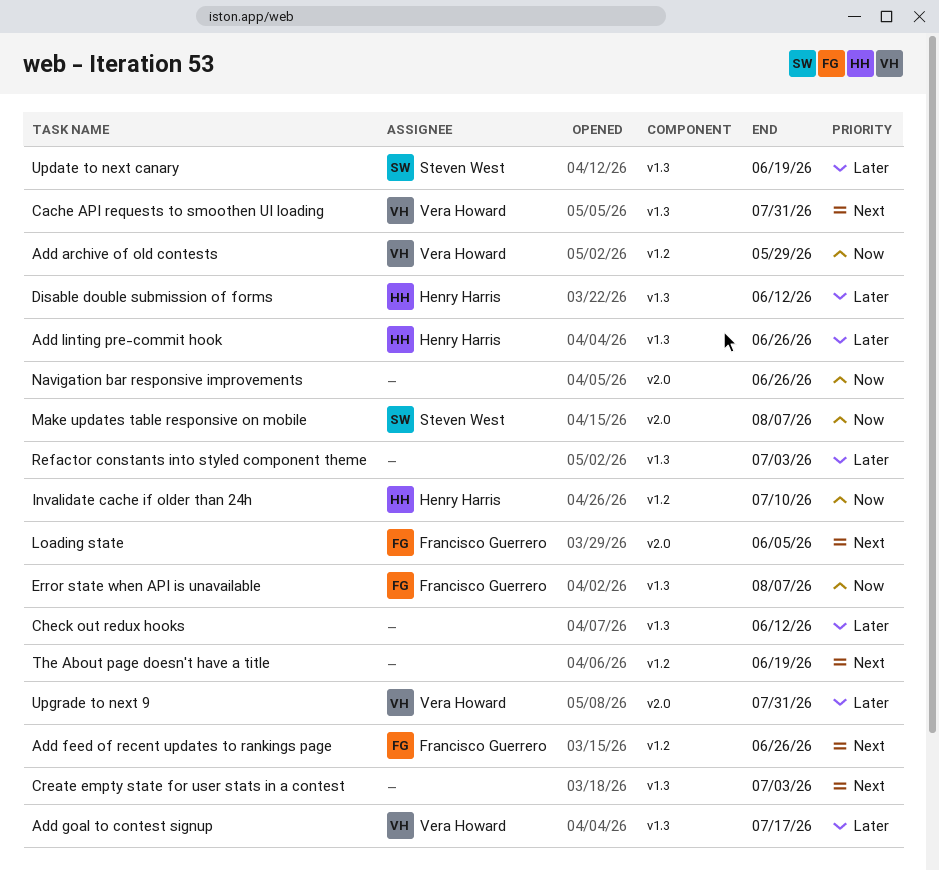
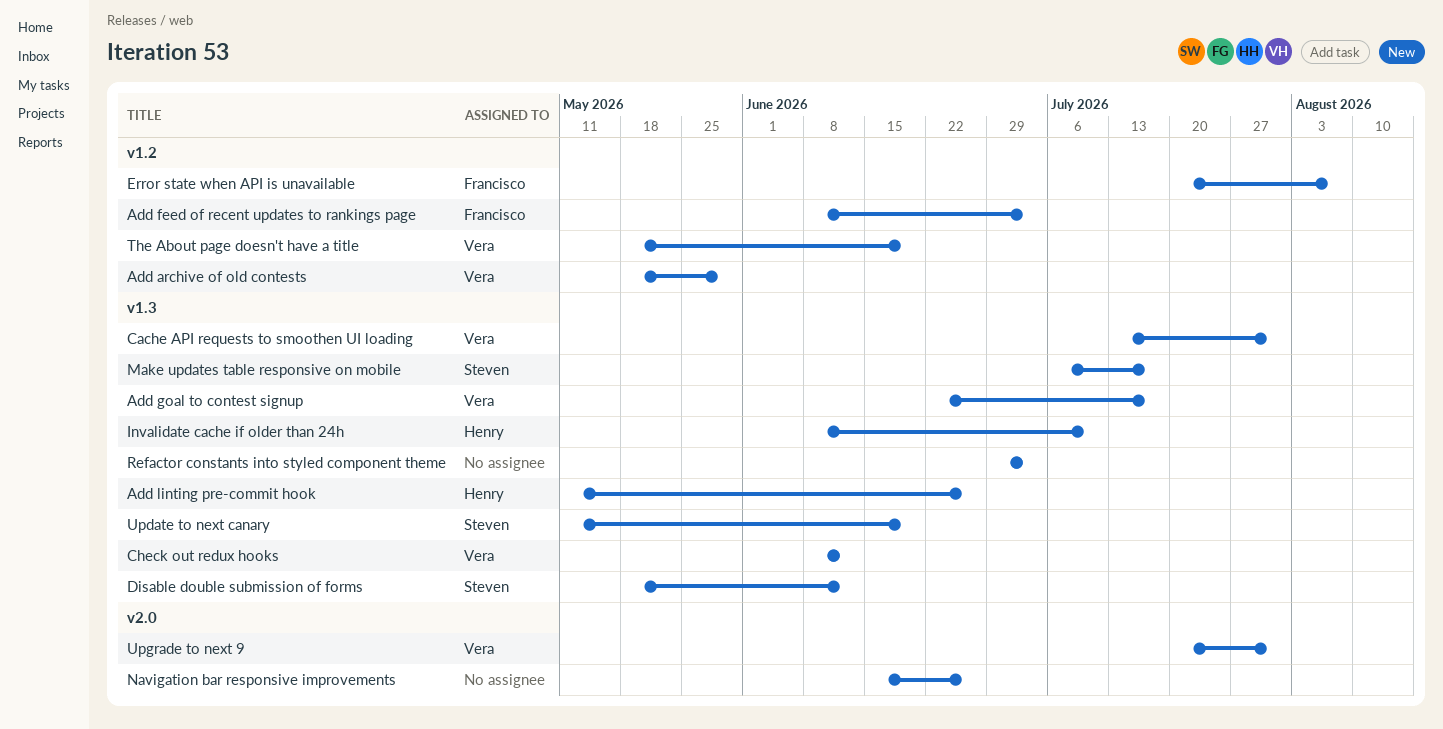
Add feed of recent updates to rankings page, due: Jun 26 -> Jul 3
Check out redux hooks, owner: none -> Vera Howard
Create empty state for user stats in a contest: present -> none
Disable double submission of forms, owner: Henry Harris -> Steven West
Error state when API is unavailable, label: v1.3 -> v1.2
Invalidate cache if older than 24h, label: v1.2 -> v1.3
Loading state: present -> none
Make updates table responsive on mobile, label: v2.0 -> v1.3
Make updates table responsive on mobile, due: Aug 7 -> Jul 17
The About page doesn't have a title, owner: none -> Vera Howard

